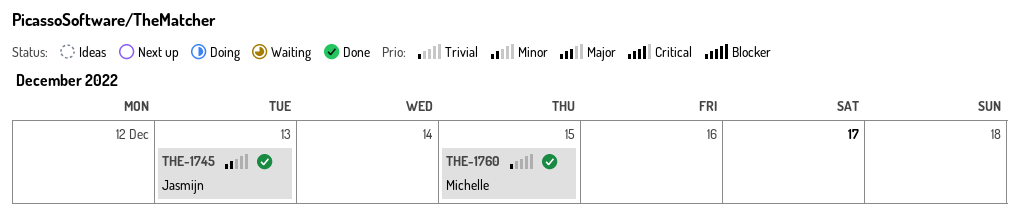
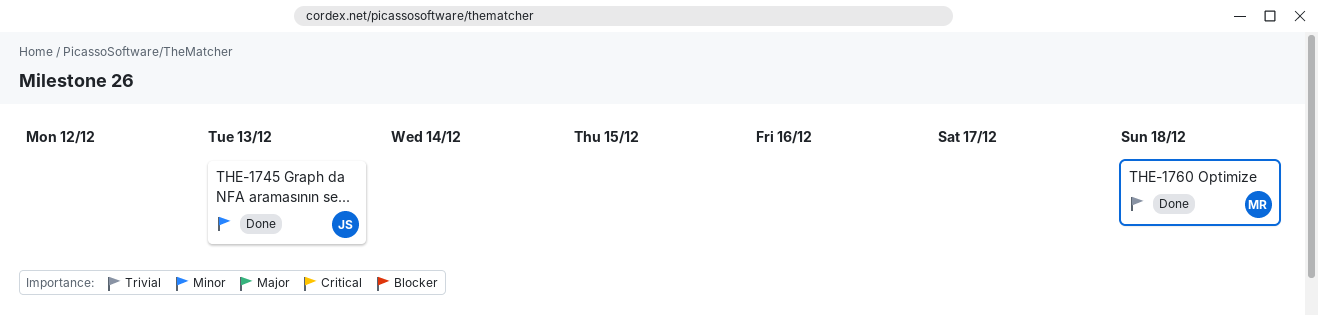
THE-1760, due: Dec 15 -> Dec 18

